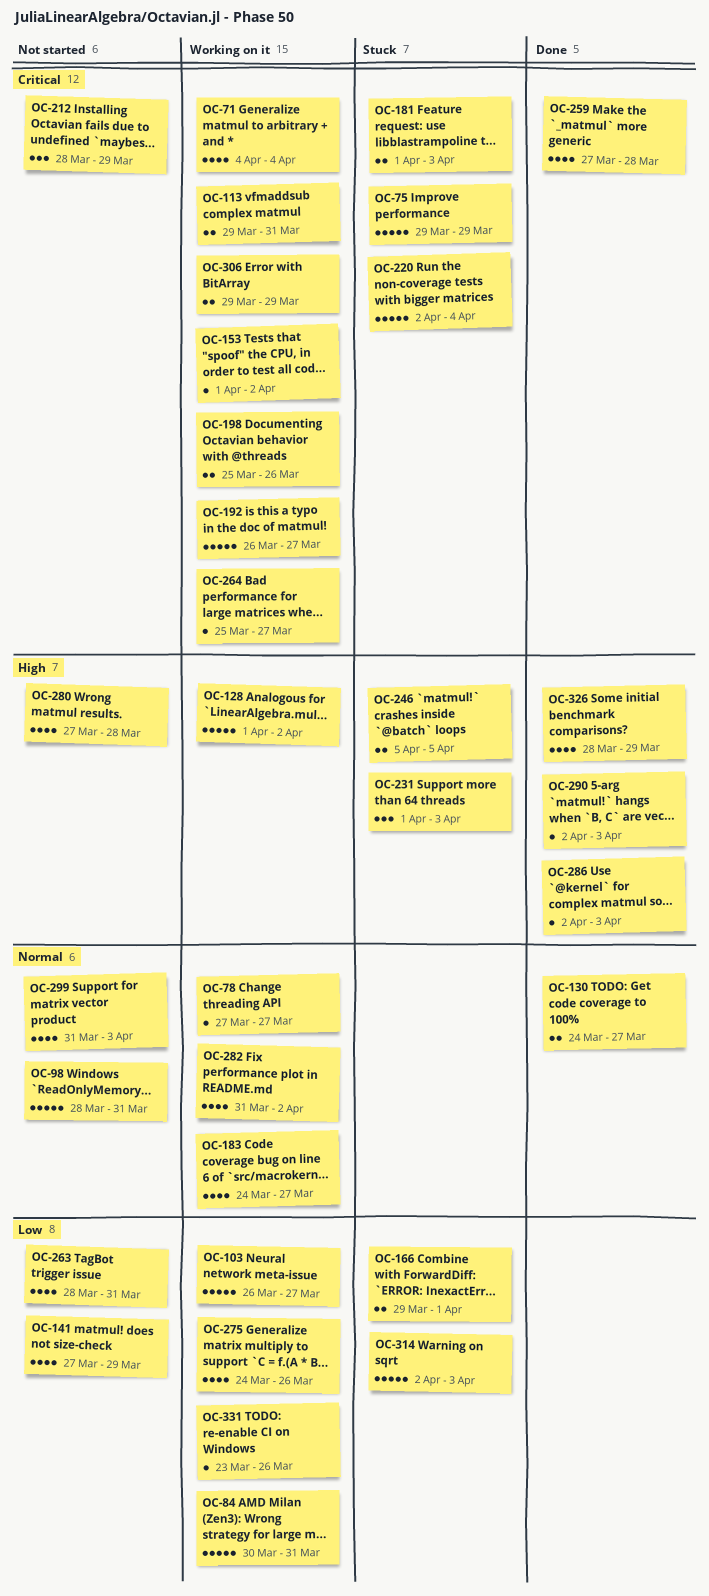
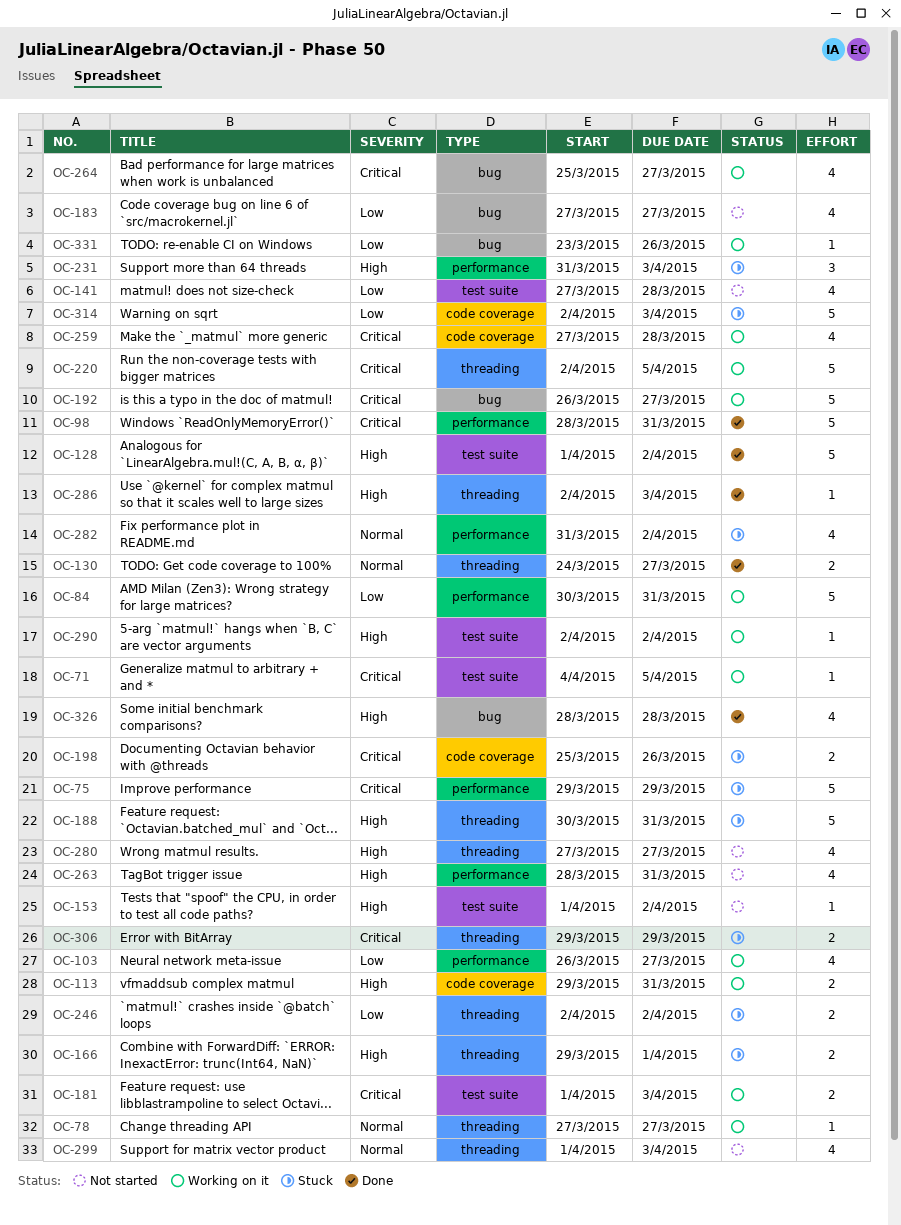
OC-71, estimate: 4 -> 1
OC-71, due: Apr 4 -> Apr 5
OC-98, status: Not started -> Done
OC-98, priority: Normal -> Critical
OC-103, estimate: 5 -> 4
OC-113, priority: Critical -> High
OC-128, status: Working on it -> Done
OC-141, due: Mar 29 -> Mar 28
OC-153, status: Working on it -> Not started
OC-153, priority: Critical -> High
OC-166, priority: Low -> High
OC-181, status: Stuck -> Working on it
OC-183, status: Working on it -> Not started
OC-183, priority: Normal -> Low
OC-183, start: Mar 24 -> Mar 27
OC-188: none -> present
OC-198, status: Working on it -> Stuck
OC-212: present -> none
OC-220, status: Stuck -> Working on it
OC-220, due: Apr 4 -> Apr 5
OC-231, start: Apr 1 -> Mar 31
OC-246, priority: High -> Low
OC-246, start: Apr 5 -> Apr 2
OC-246, due: Apr 5 -> Apr 2
OC-259, status: Done -> Working on it
OC-263, priority: Low -> High
OC-264, estimate: 1 -> 4
OC-275: present -> none
OC-280, due: Mar 28 -> Mar 27
OC-282, status: Working on it -> Stuck
OC-290, status: Done -> Working on it
OC-290, due: Apr 3 -> Apr 2
OC-299, start: Mar 31 -> Apr 1
OC-306, status: Working on it -> Stuck
OC-326, due: Mar 29 -> Mar 28

